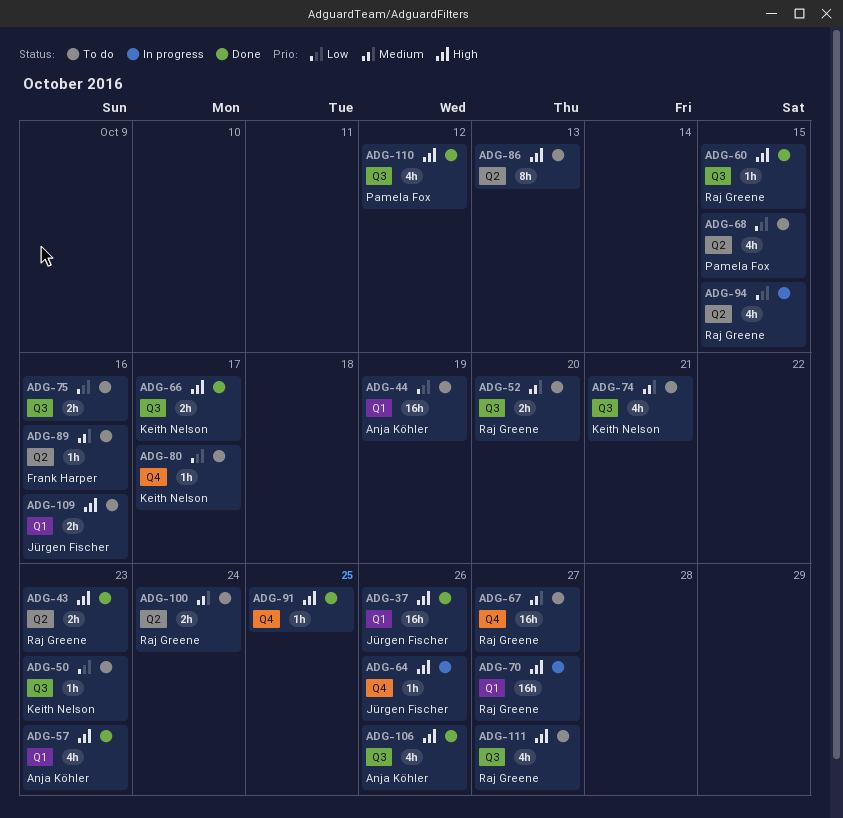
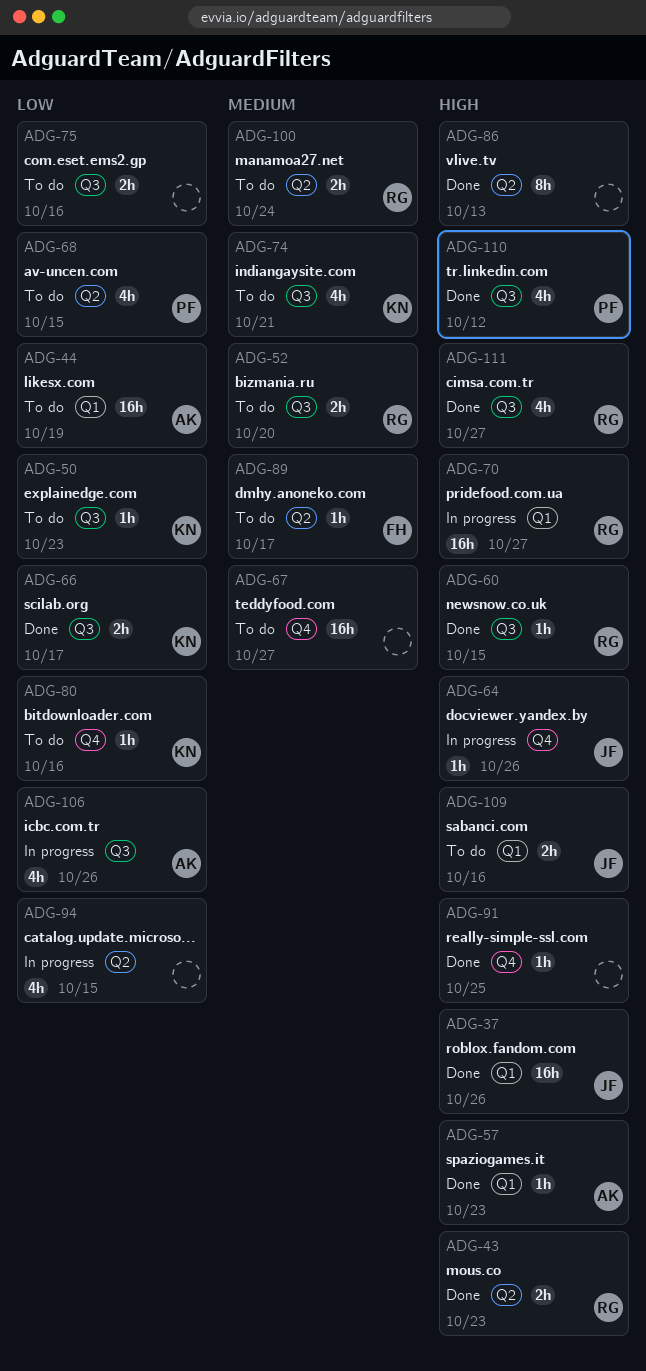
ADG-57, estimate: 4h -> 1h
ADG-66, priority: High -> Low
ADG-67, owner: Raj Greene -> none
ADG-80, due: Oct 17 -> Oct 16
ADG-86, status: To do -> Done
ADG-89, due: Oct 16 -> Oct 17
ADG-94, owner: Raj Greene -> none
ADG-106, status: Done -> In progress
ADG-106, priority: High -> Low
ADG-111, status: To do -> Done

